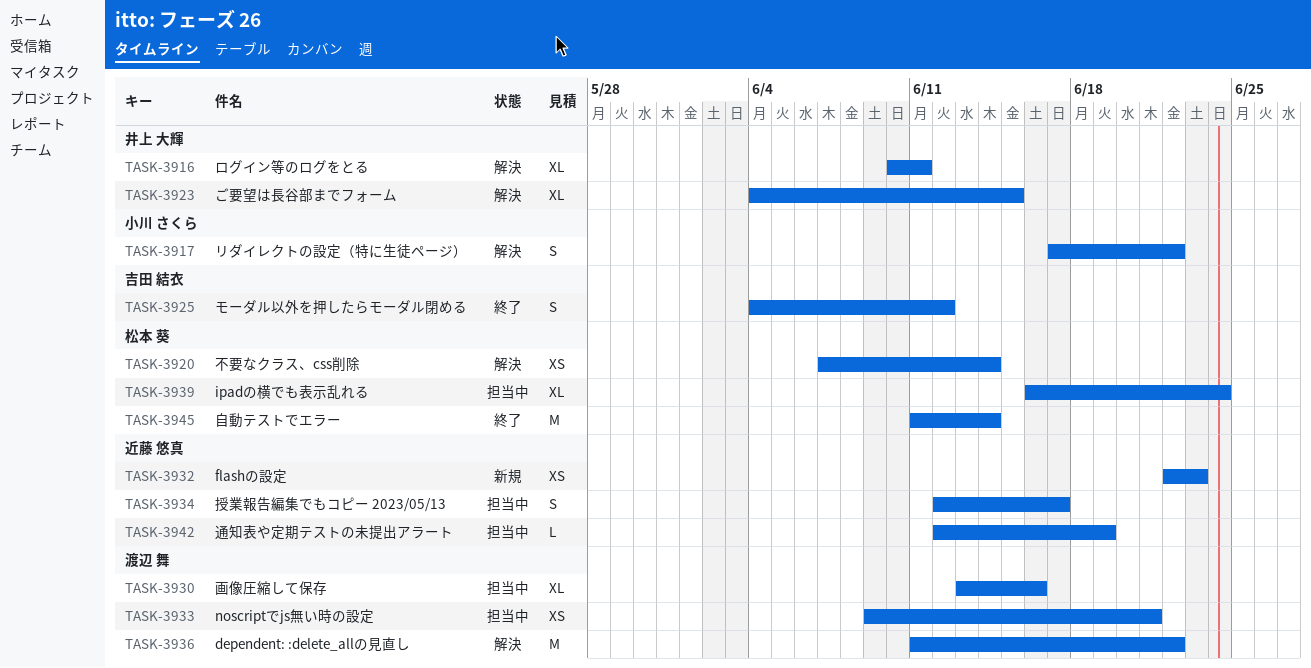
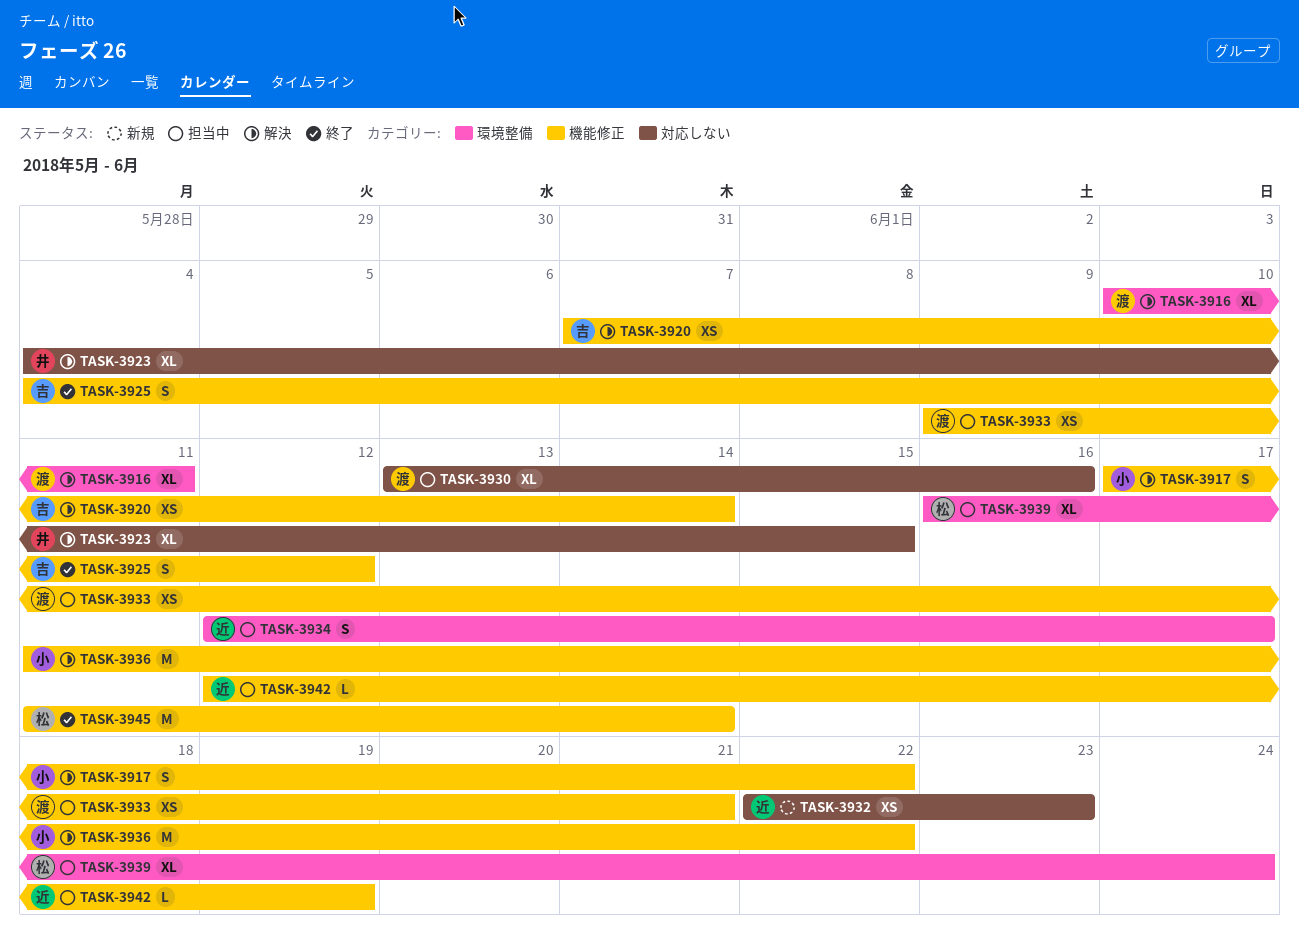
TASK-3916, owner: 井上 大輝 -> 渡辺 舞
TASK-3920, owner: 松本 葵 -> 吉田 結衣
TASK-3936, owner: 渡辺 舞 -> 小川 さくら

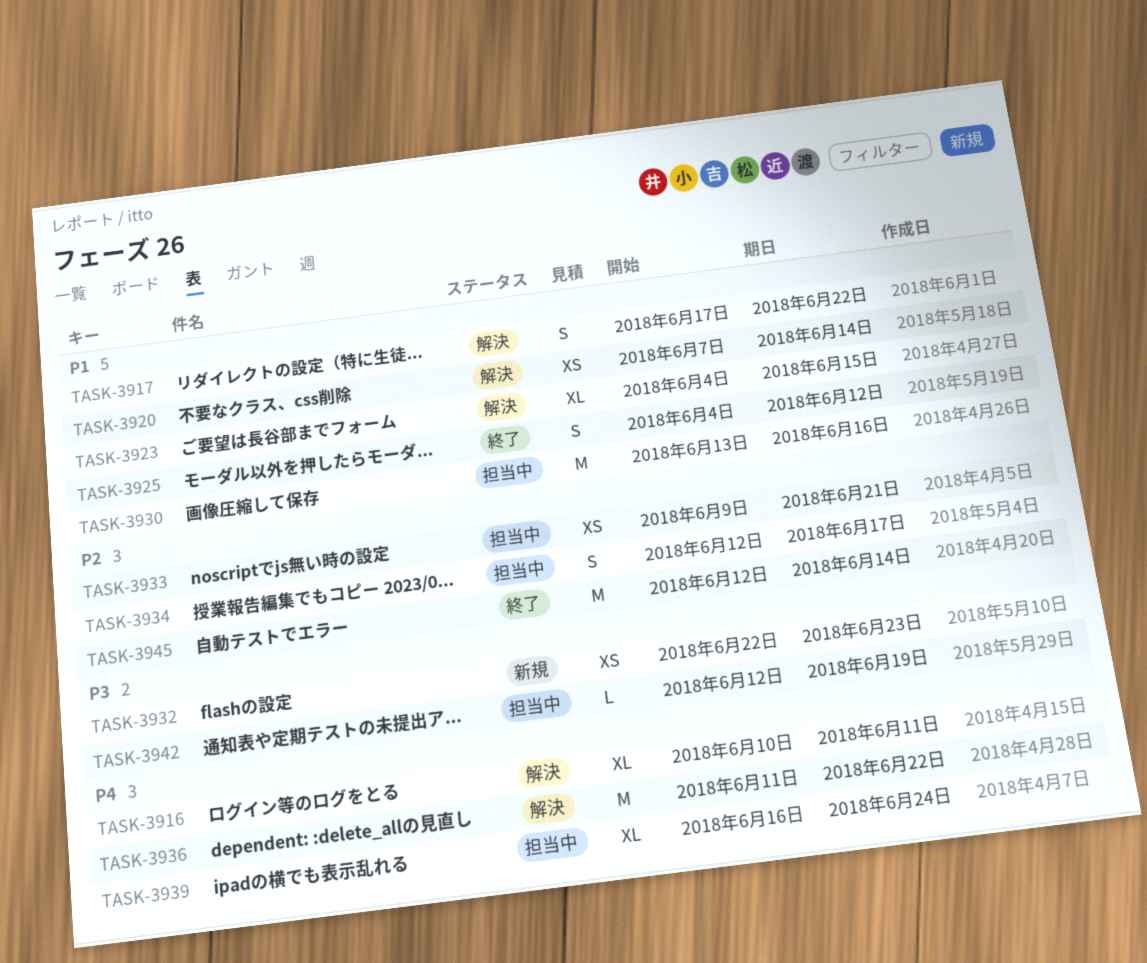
TASK-3930, estimate: XL -> M
TASK-3945, start: Jun 11 -> Jun 12

